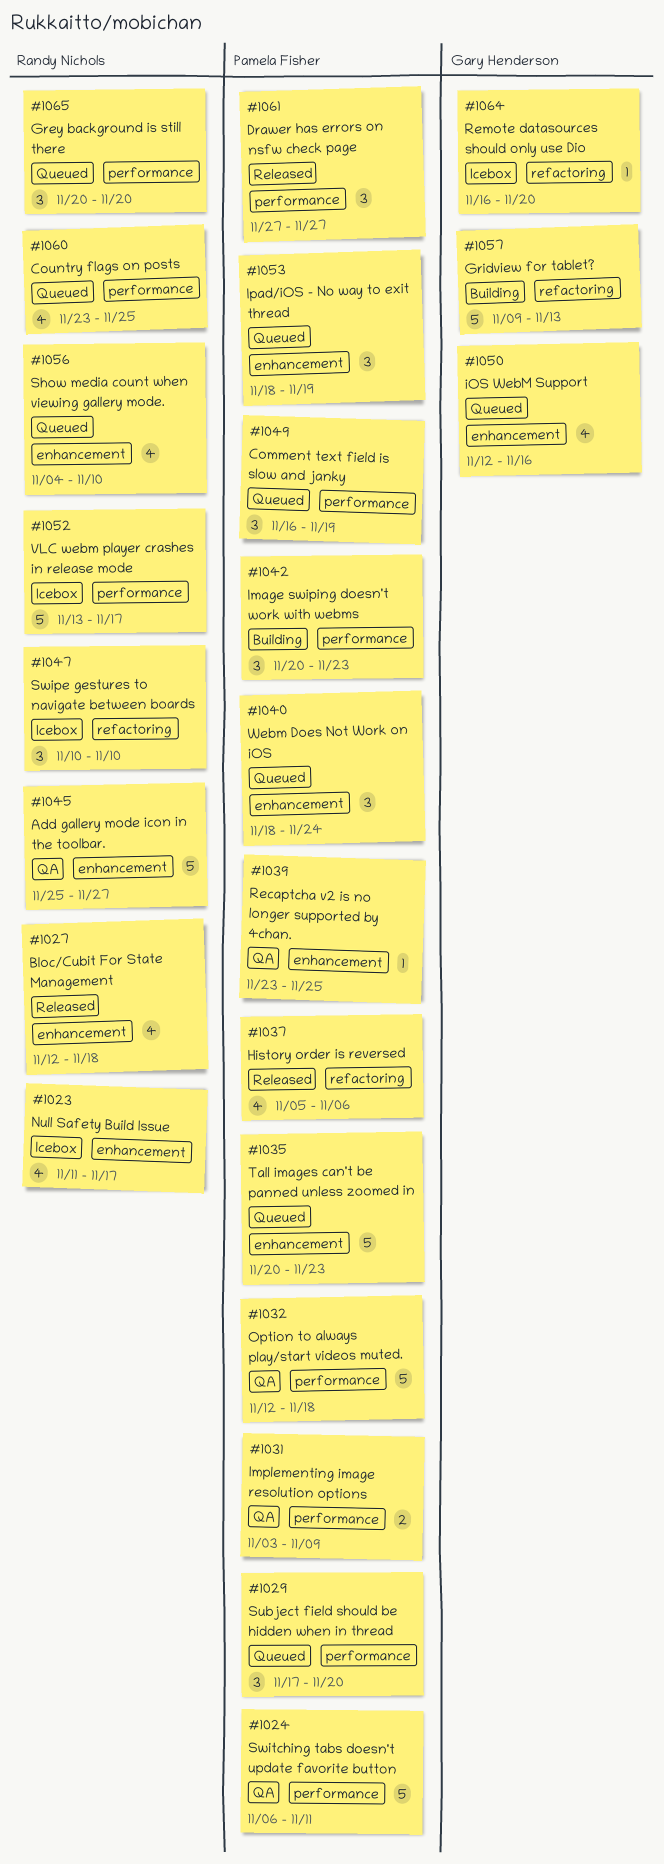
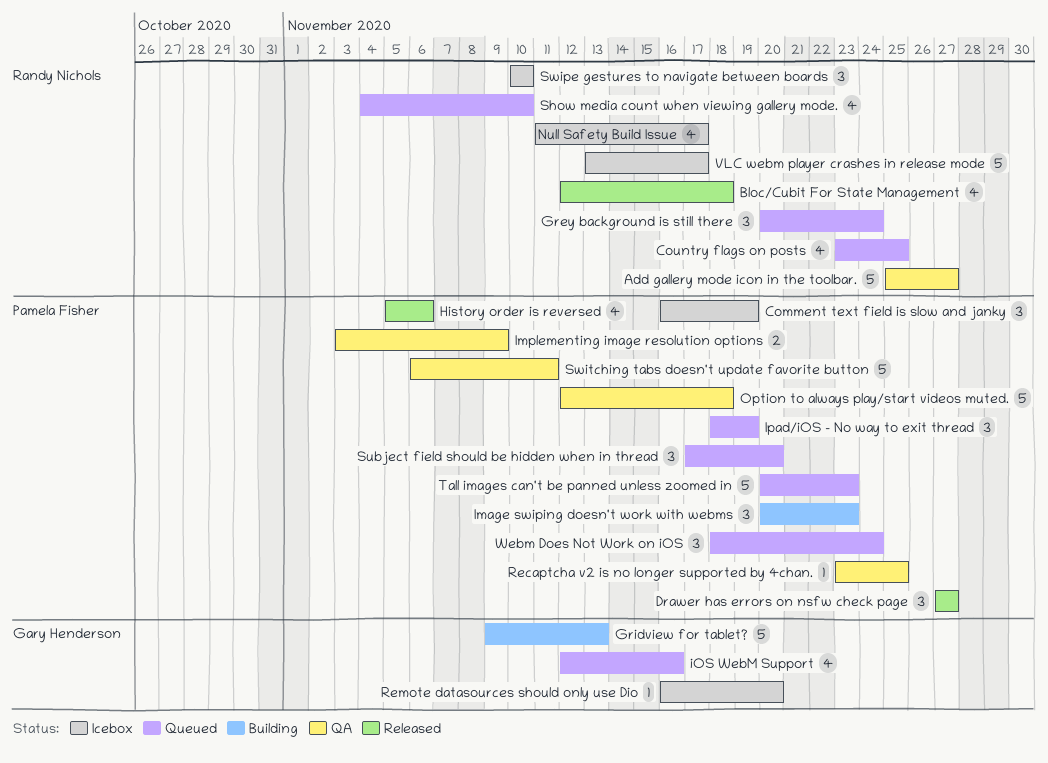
Comment text field is slow and janky, status: Queued -> Icebox
Grey background is still there, due: Nov 20 -> Nov 24

